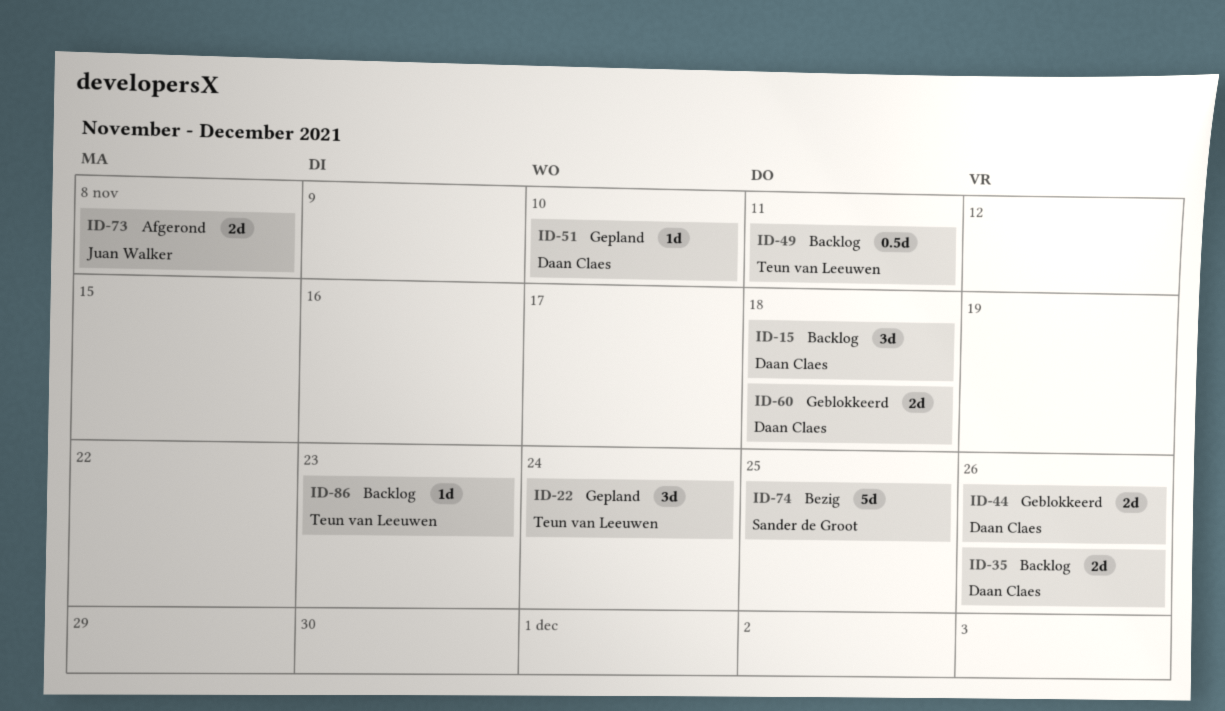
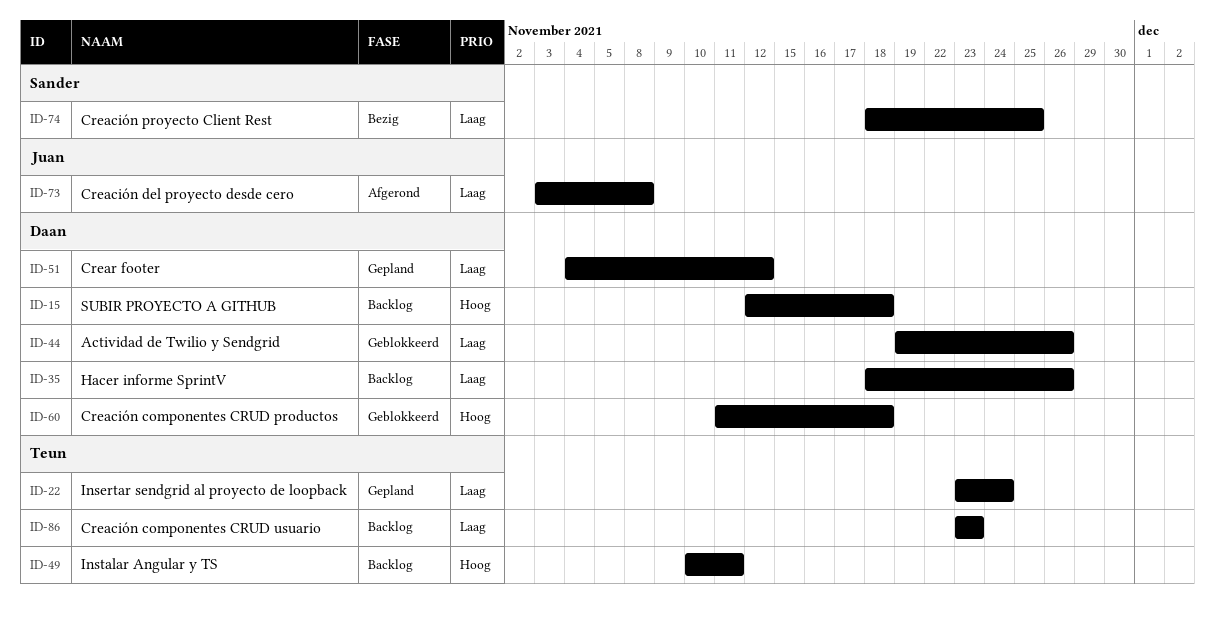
ID-51, due: Nov 10 -> Nov 12

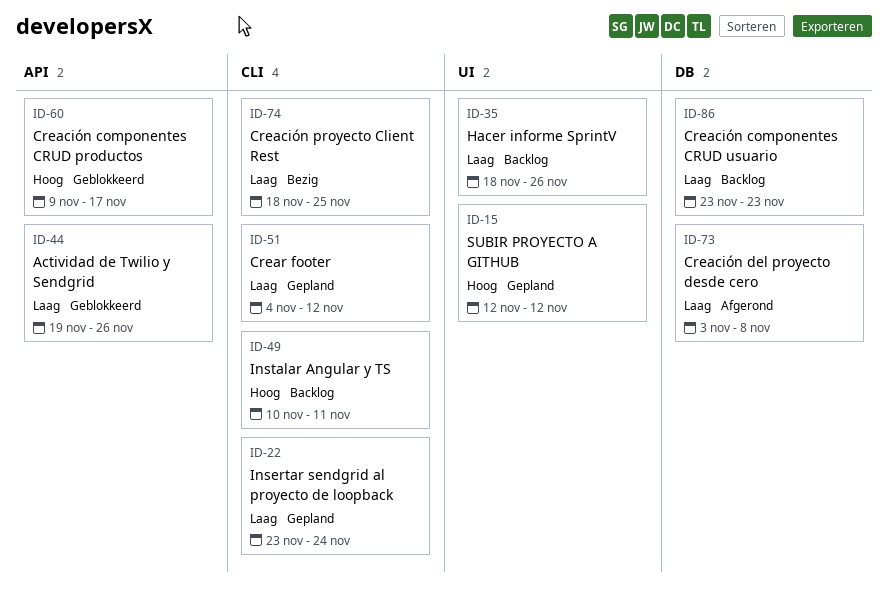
ID-15, status: Backlog -> Gepland
ID-15, due: Nov 18 -> Nov 12
ID-60, start: Nov 11 -> Nov 9
ID-60, due: Nov 18 -> Nov 17

